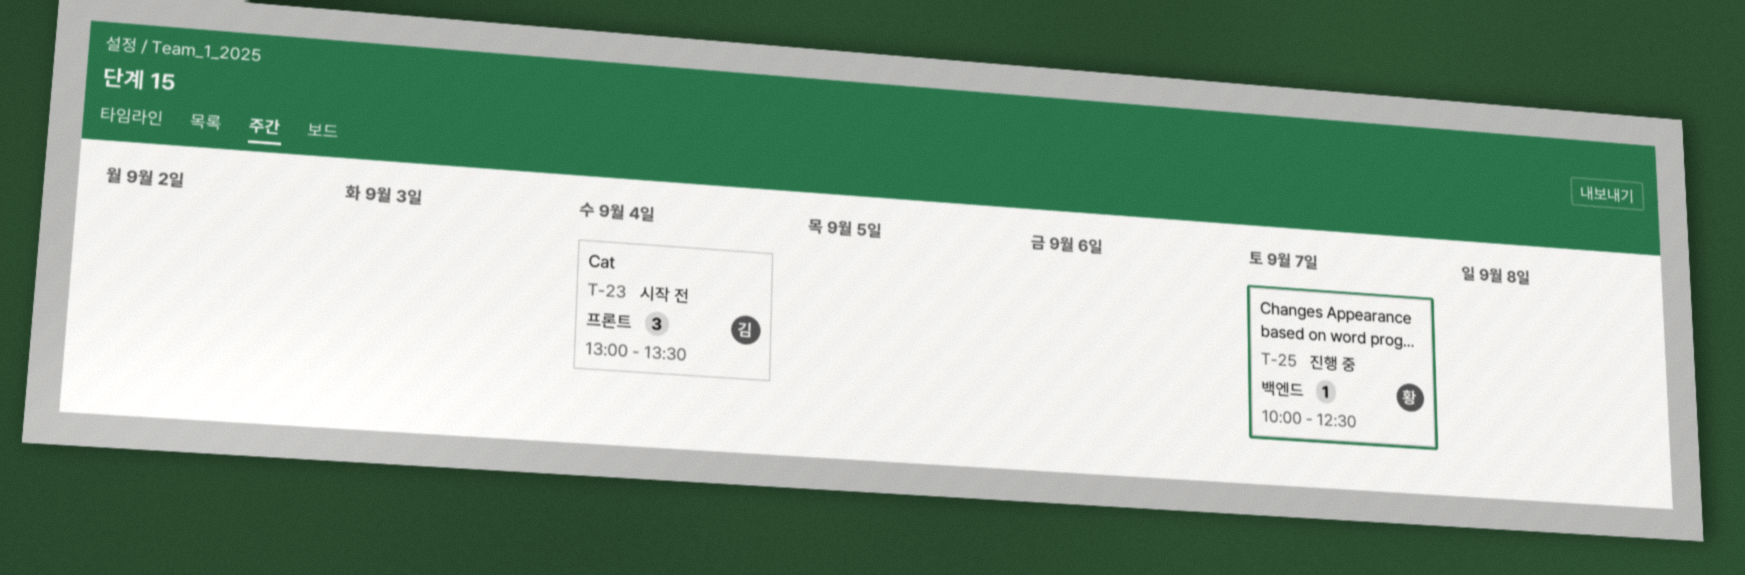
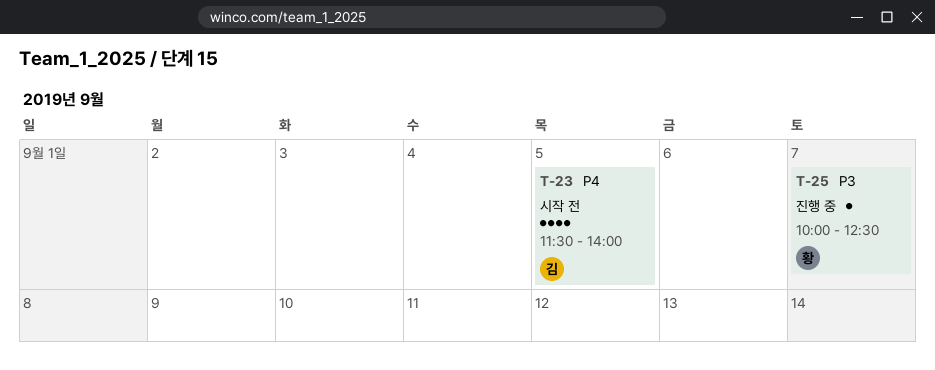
T-23, estimate: 3 -> 4
T-23, day: Sep 4 -> Sep 5
T-23, begins: 13:00 -> 11:30
T-23, ends: 13:30 -> 14:00

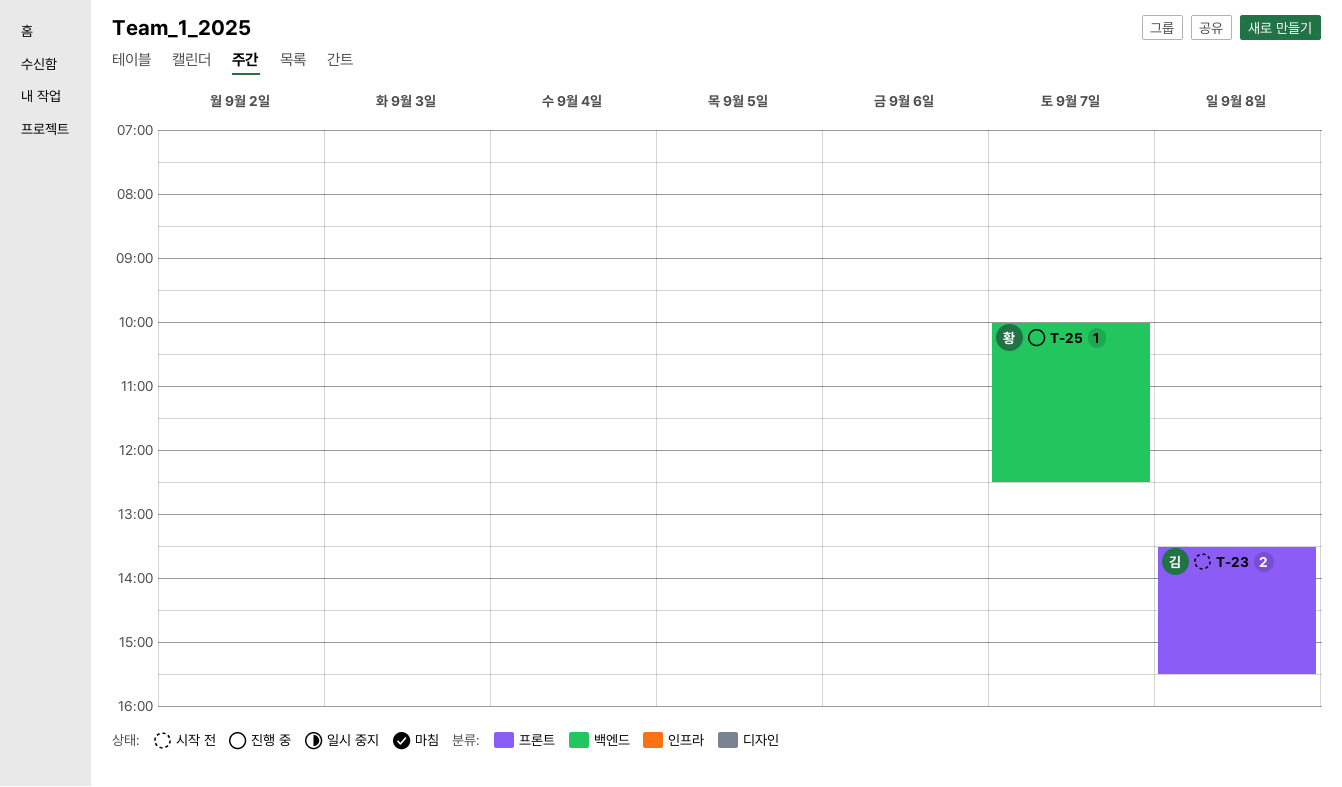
T-23, estimate: 4 -> 2
T-23, day: Sep 5 -> Sep 8
T-23, begins: 11:30 -> 13:30
T-23, ends: 14:00 -> 15:30

